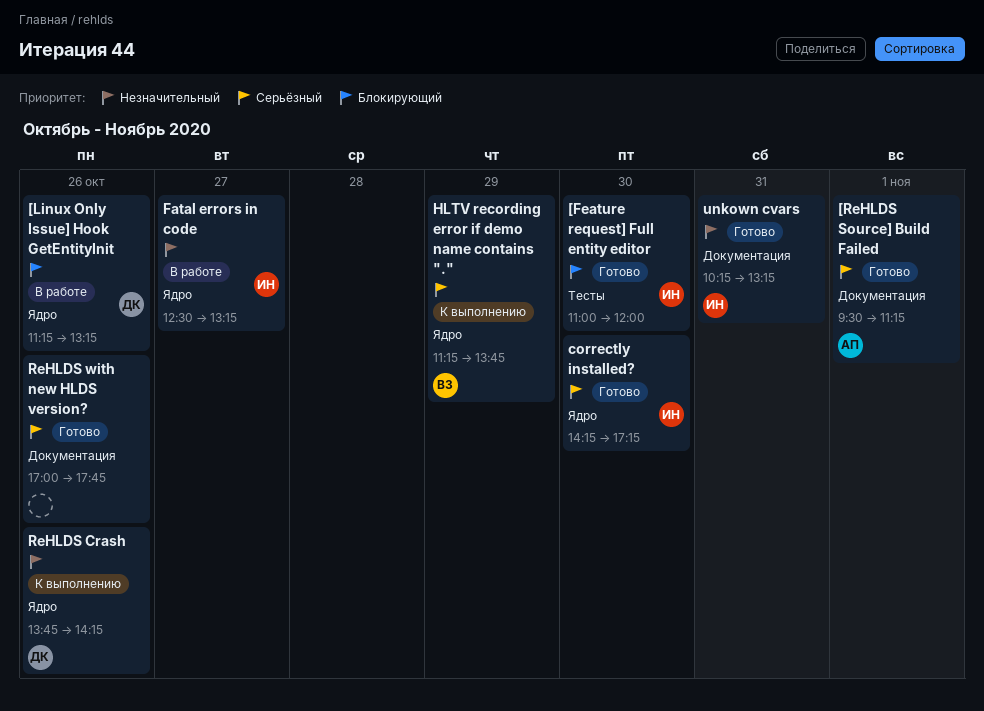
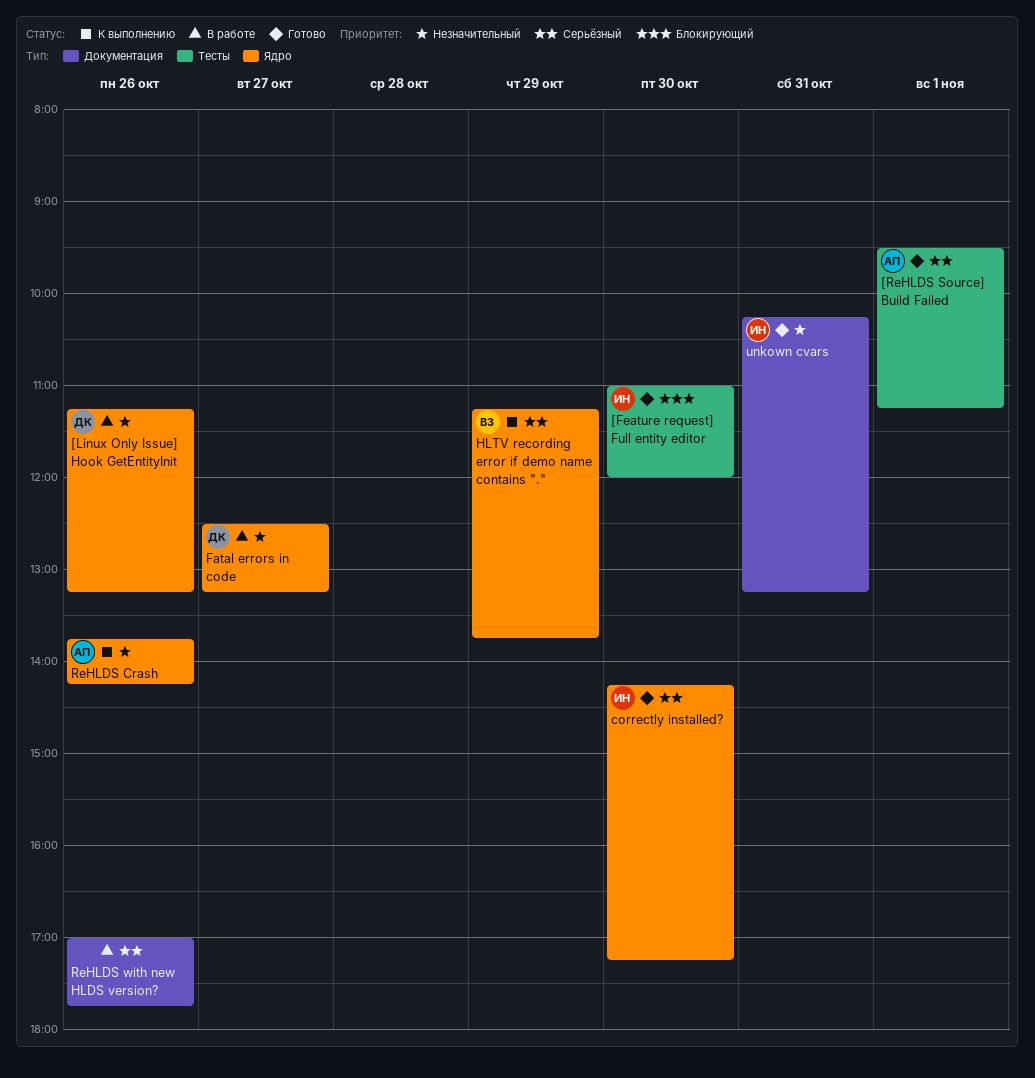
[Linux Only Issue] Hook GetEntityInit, priority: Блокирующий -> Незначительный
[ReHLDS Source] Build Failed, label: Документация -> Тесты
Fatal errors in code, owner: ИН -> ДК
ReHLDS Crash, owner: ДК -> АП
ReHLDS with new HLDS version?, status: Готово -> В работе

